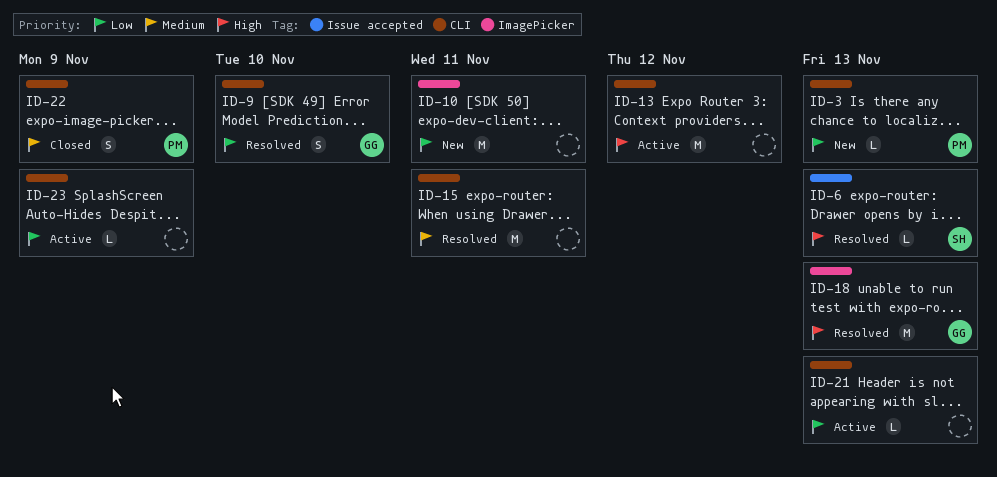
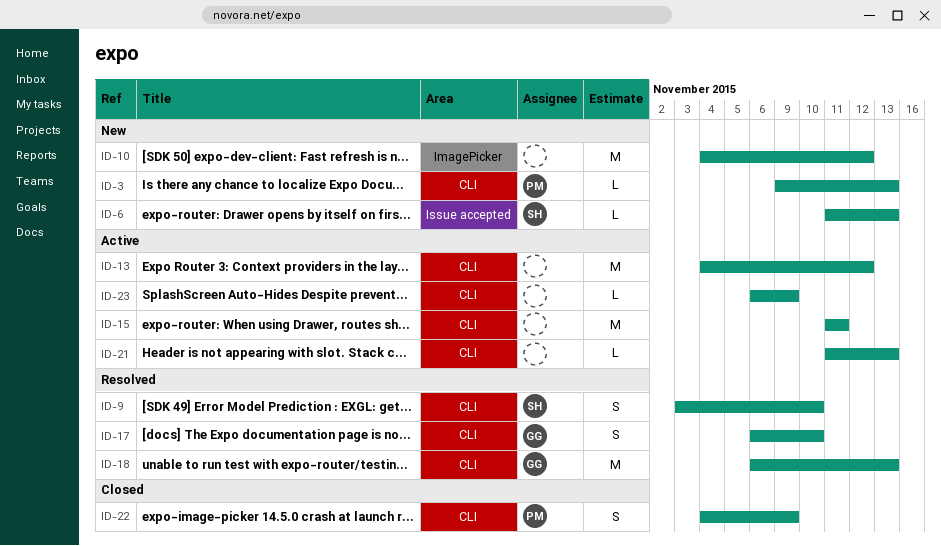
ID-6, status: Resolved -> New
ID-9, owner: GG -> SH
ID-10, due: Nov 11 -> Nov 12
ID-15, status: Resolved -> Active
ID-17: none -> present
ID-18, label: ImagePicker -> CLI

